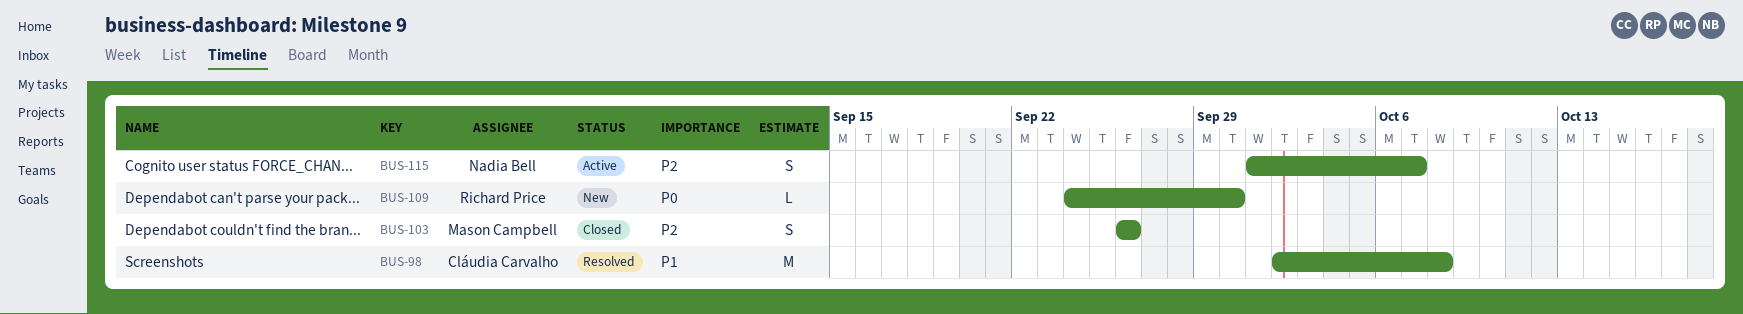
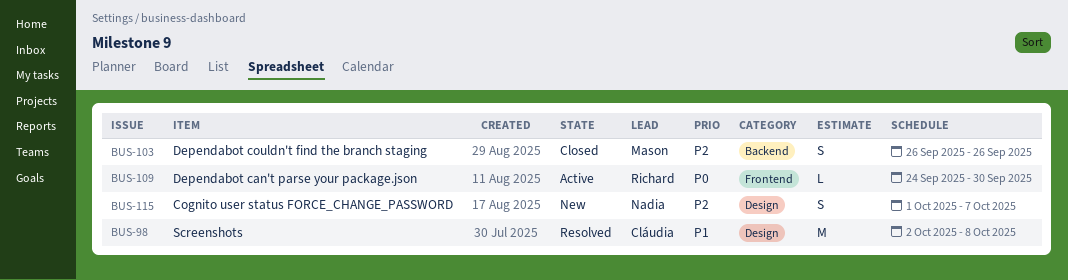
BUS-109, status: New -> Active
BUS-115, status: Active -> New

